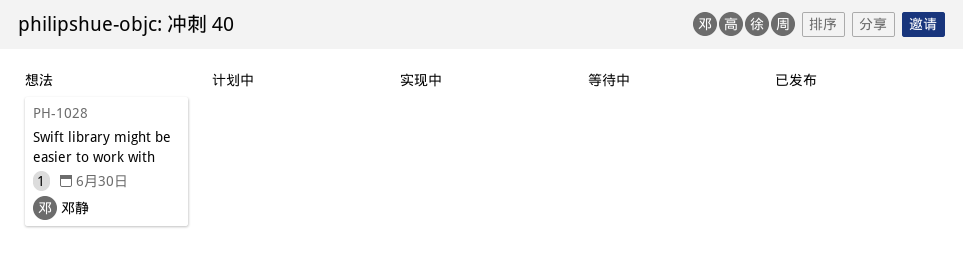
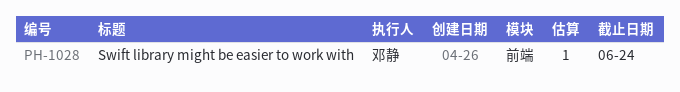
PH-1028, due: Jun 30 -> Jun 24

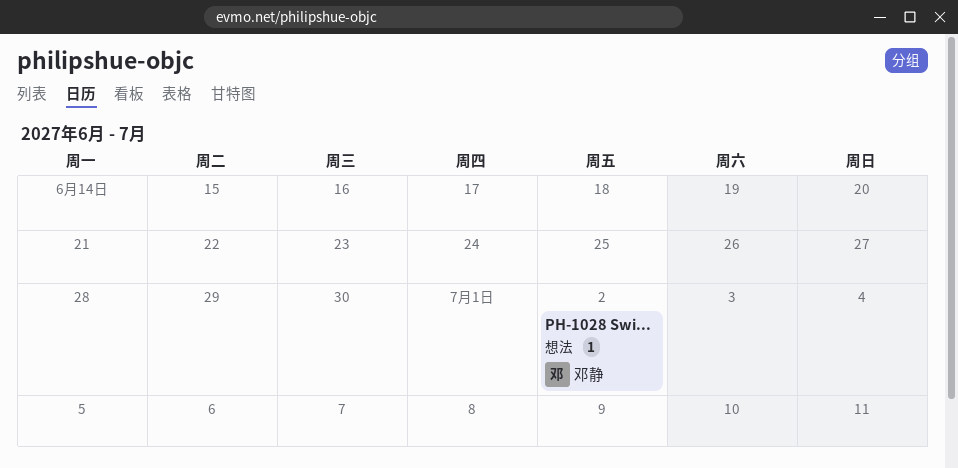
PH-1028, due: Jun 24 -> Jul 2

